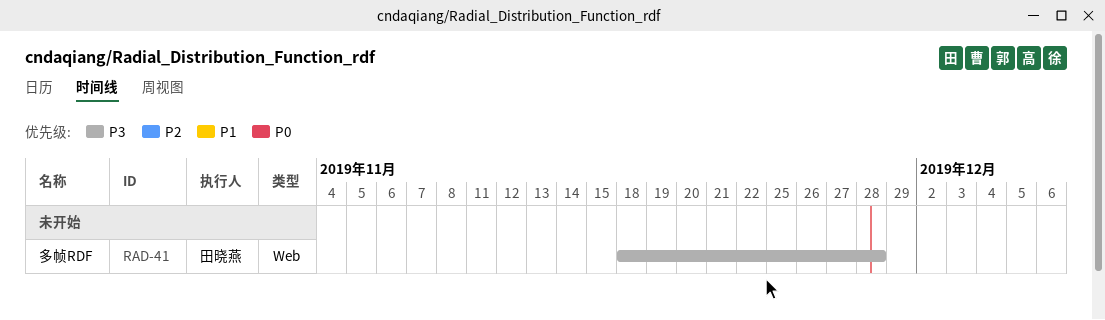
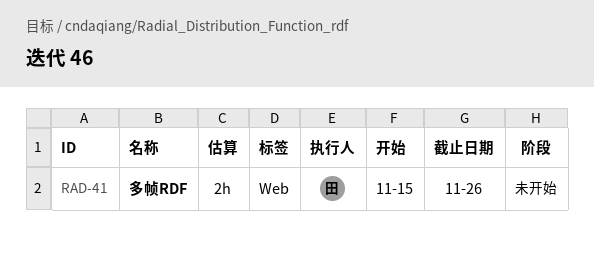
RAD-41, start: Nov 18 -> Nov 15
RAD-41, due: Nov 28 -> Nov 26

